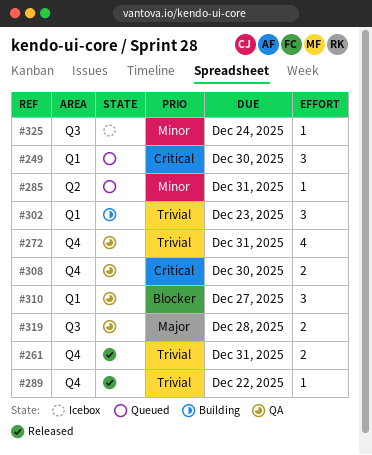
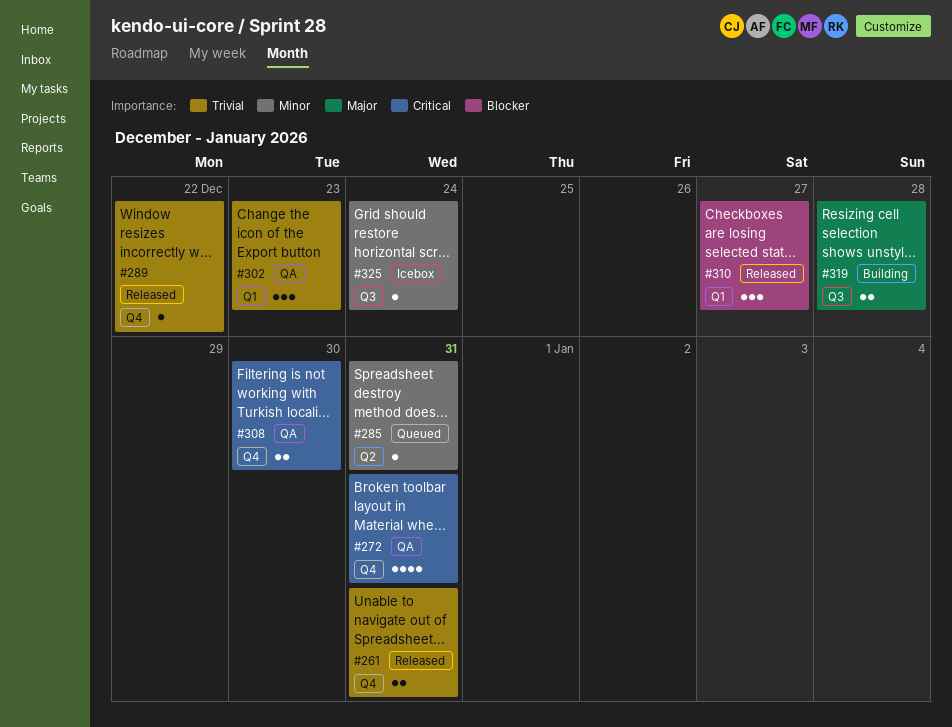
#249: present -> none
#272, priority: Trivial -> Critical
#302, status: Building -> QA
#310, status: QA -> Released
#319, status: QA -> Building

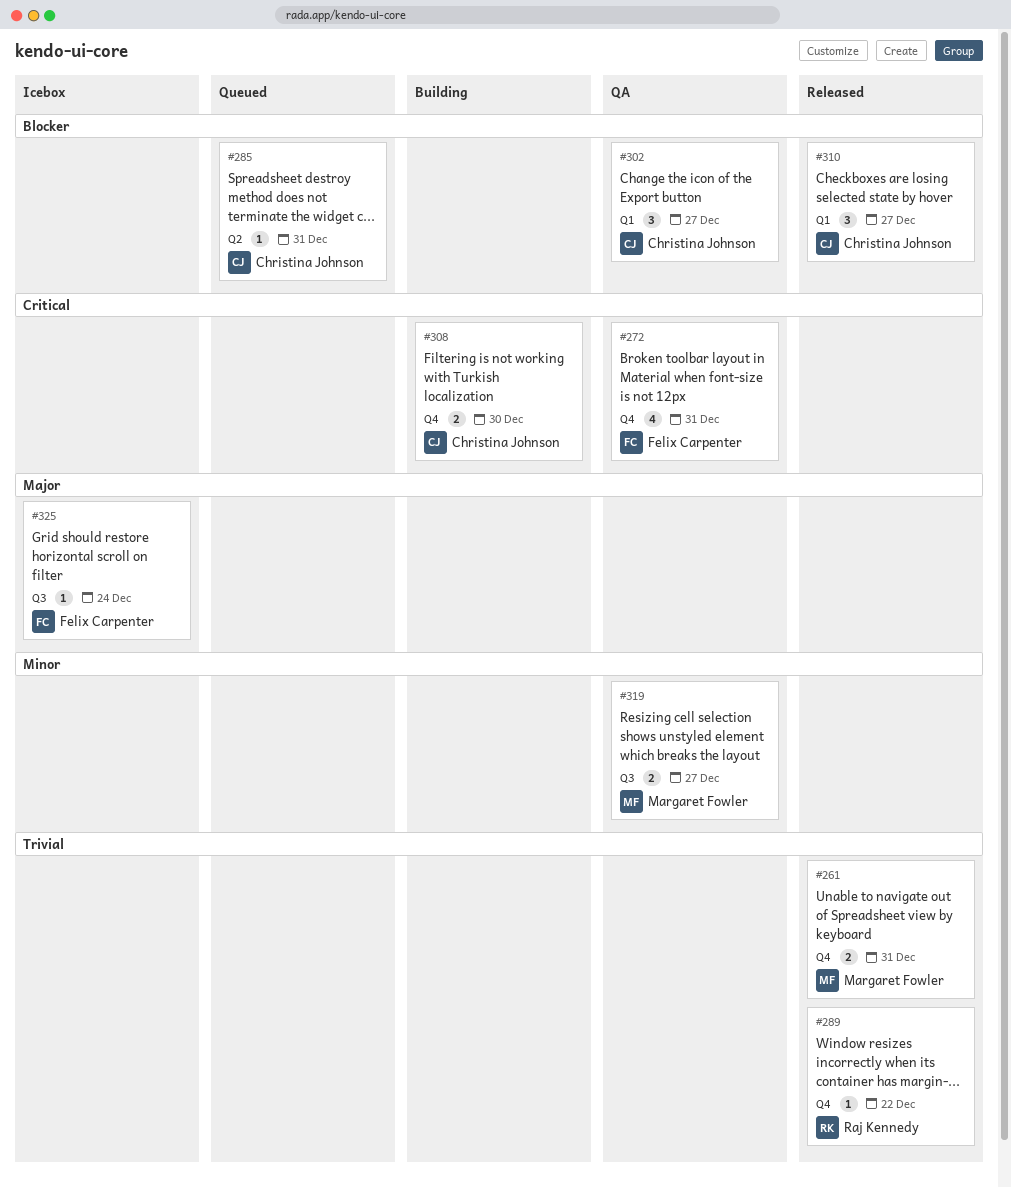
#285, priority: Minor -> Blocker
#302, priority: Trivial -> Blocker
#302, due: Dec 23 -> Dec 27
#308, status: QA -> Building
#319, status: Building -> QA
#319, priority: Major -> Minor
#319, due: Dec 28 -> Dec 27
#325, priority: Minor -> Major

